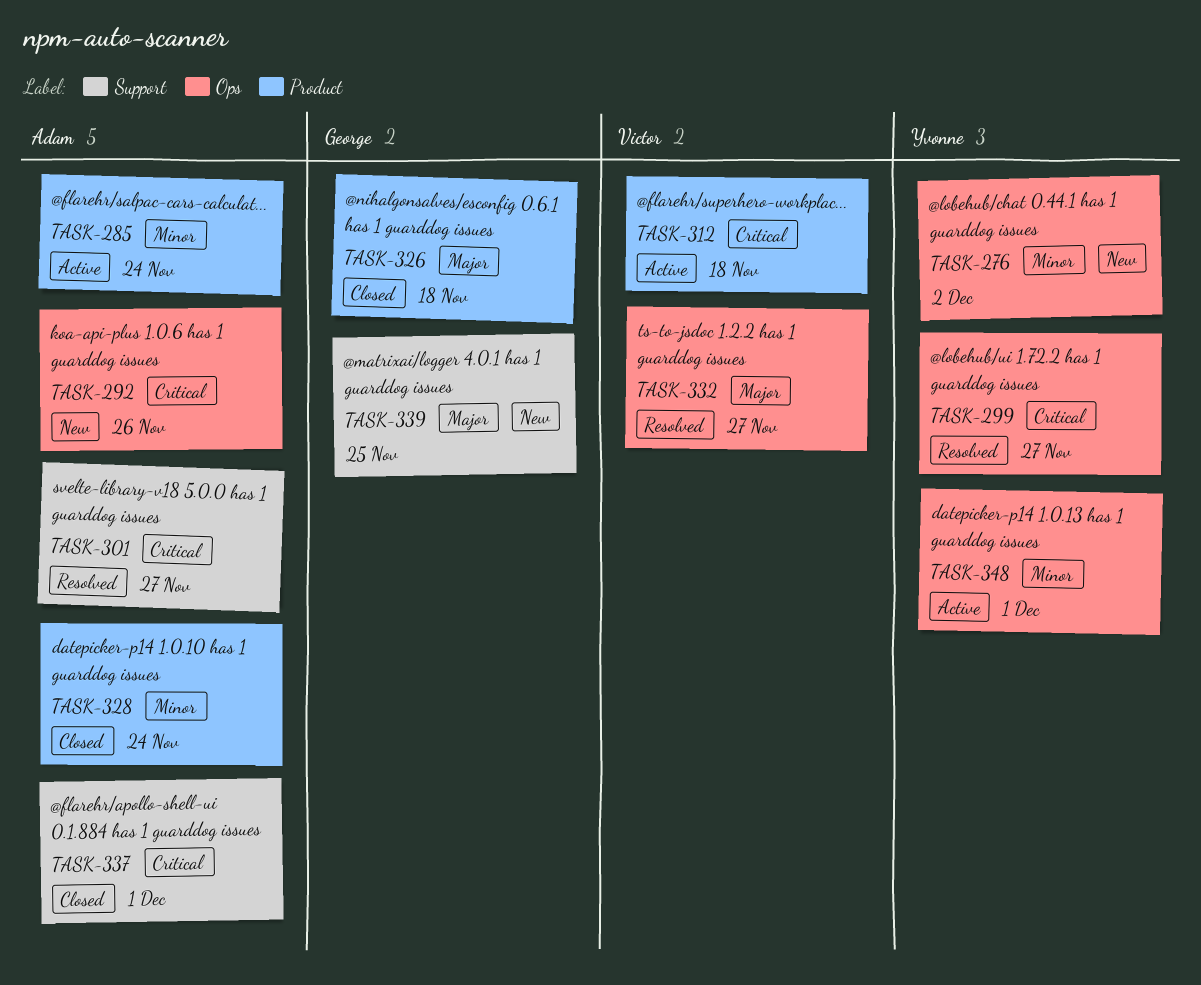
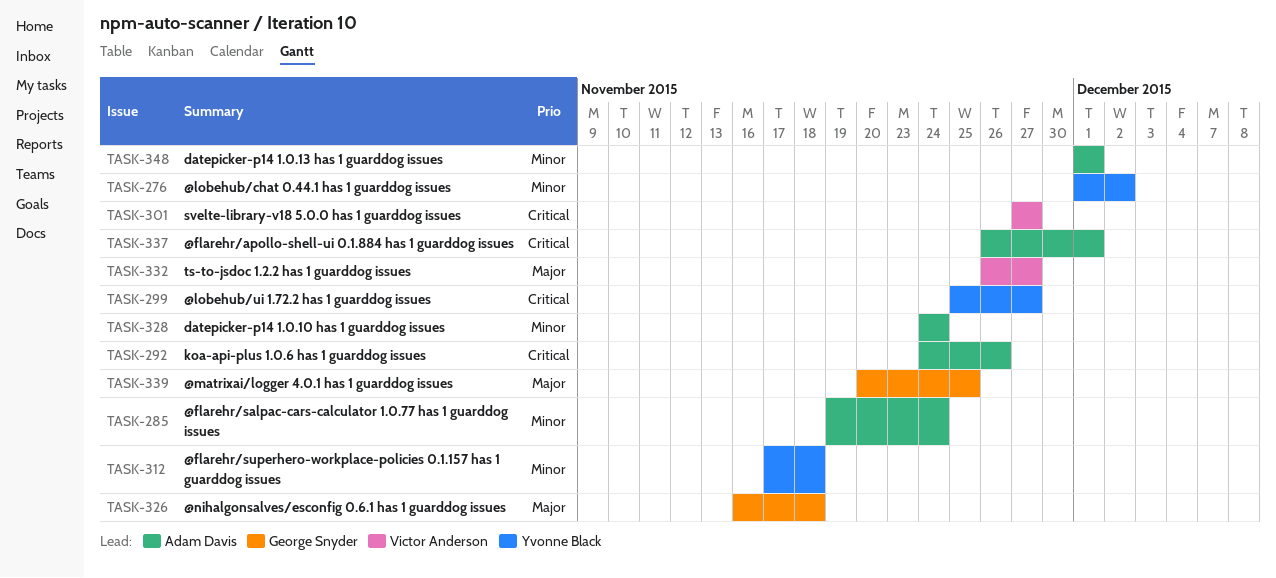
TASK-301, owner: Adam Davis -> Victor Anderson
TASK-312, owner: Victor Anderson -> Yvonne Black
TASK-312, priority: Critical -> Minor
TASK-348, owner: Yvonne Black -> Adam Davis

